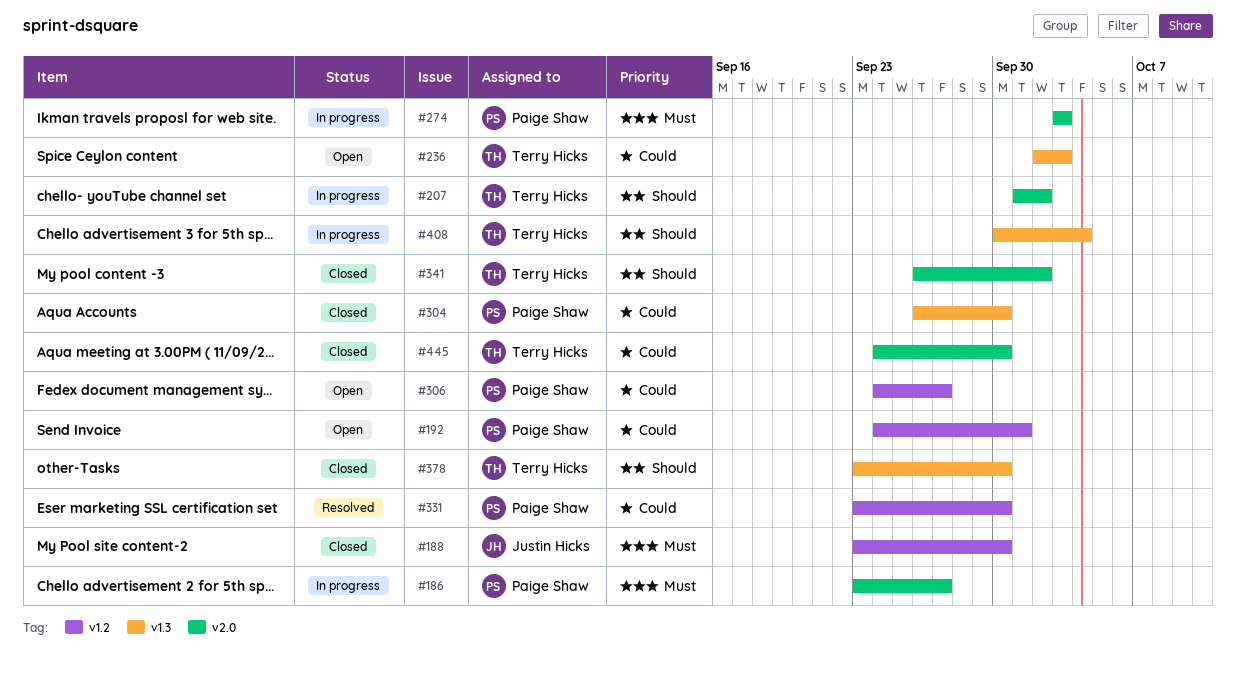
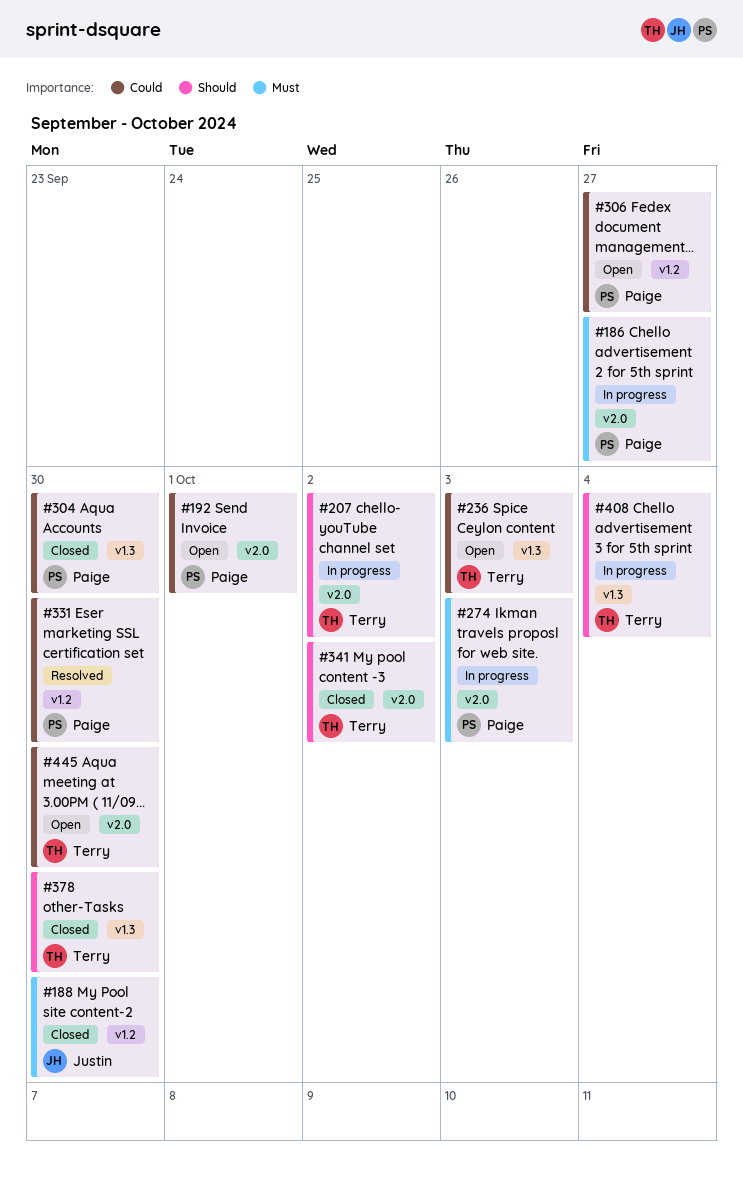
#192, label: v1.2 -> v2.0
#445, status: Closed -> Open

